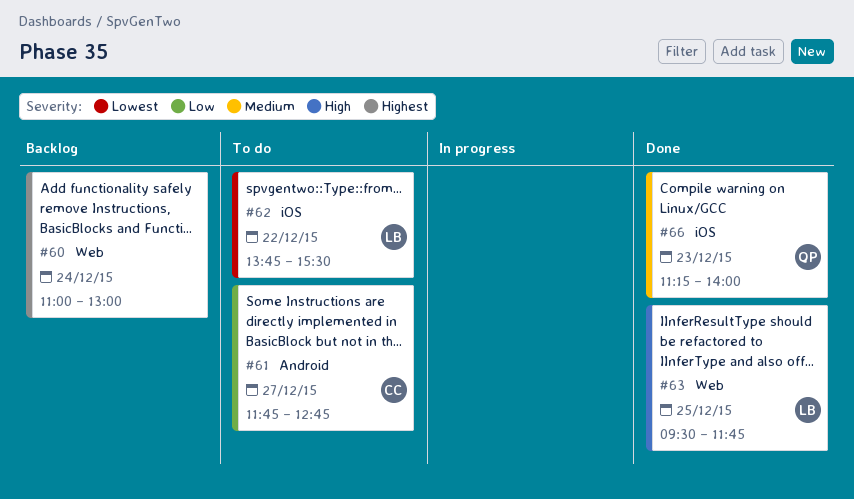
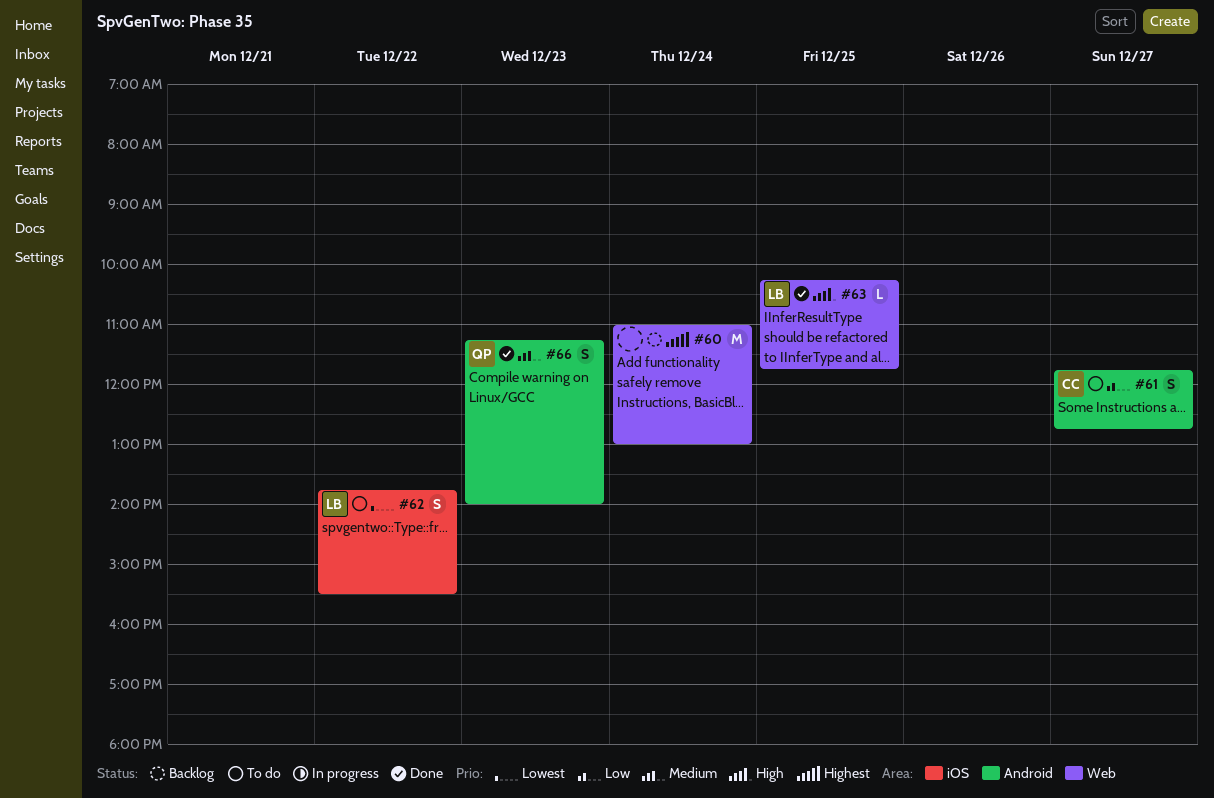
#63, begins: 09:30 -> 10:15
#66, label: iOS -> Android

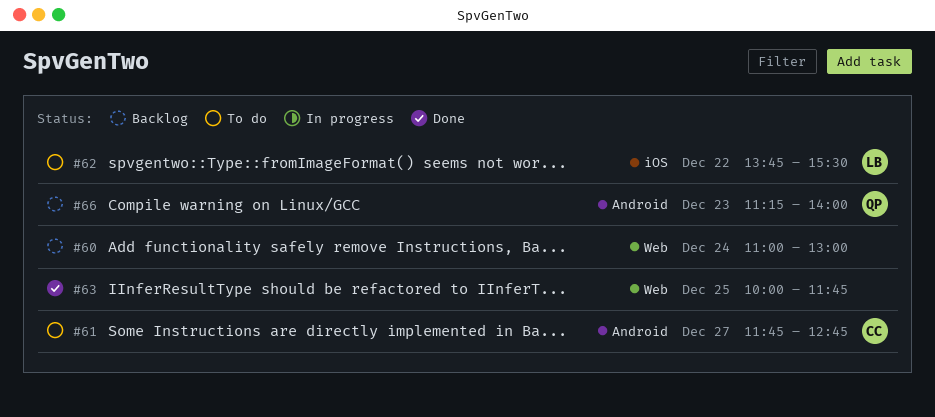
#63, owner: LB -> none
#63, begins: 10:15 -> 10:00
#66, status: Done -> Backlog

